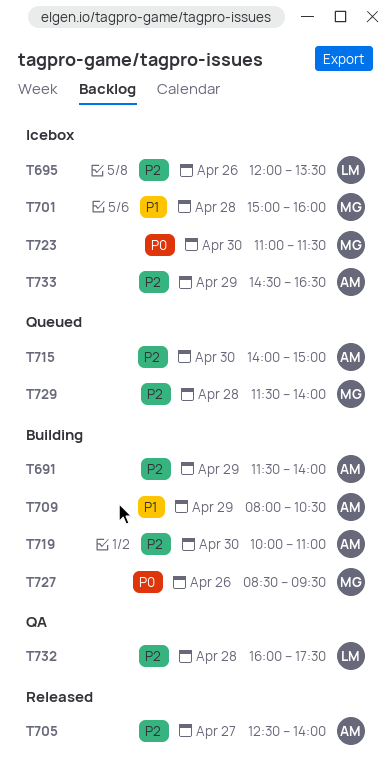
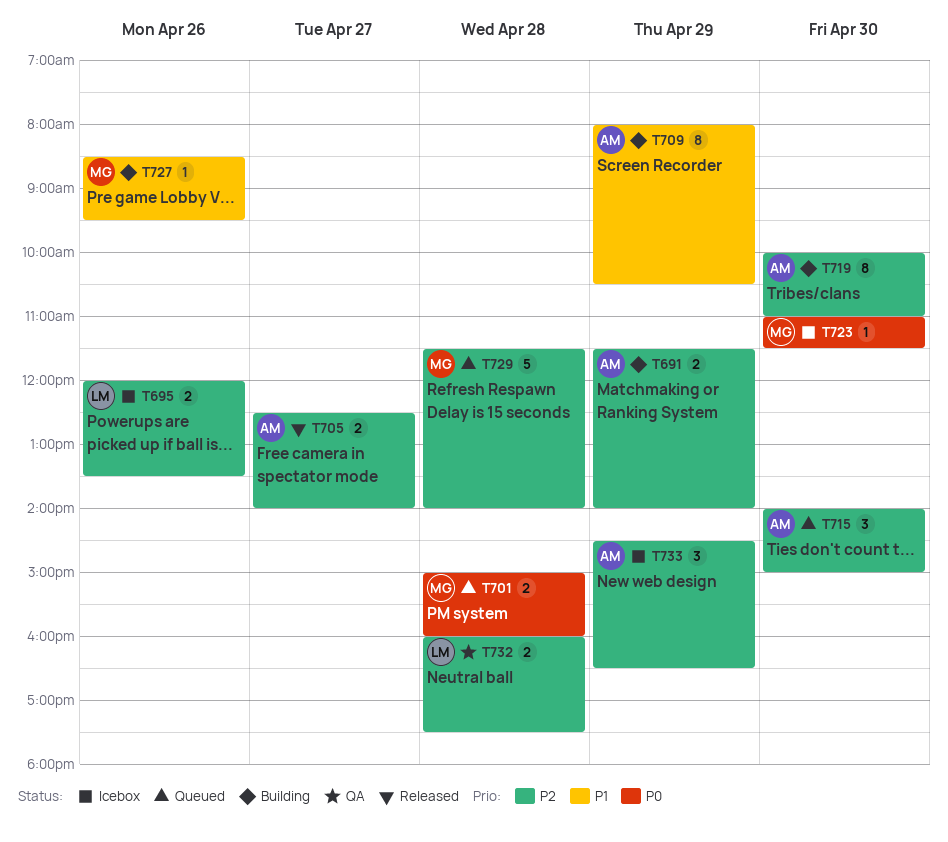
T701, status: Icebox -> Queued
T701, priority: P1 -> P0
T727, priority: P0 -> P1

